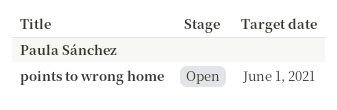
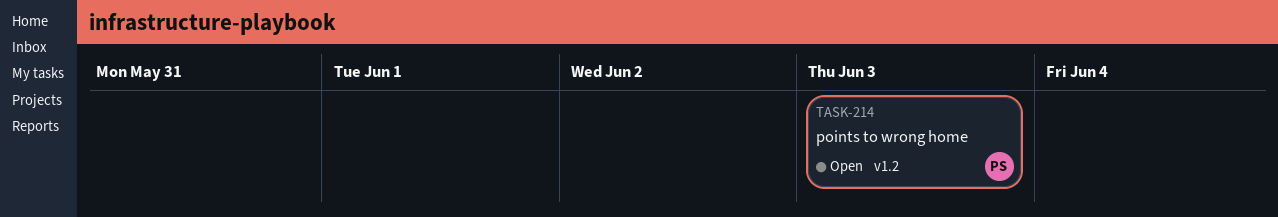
points to wrong home, due: Jun 1 -> Jun 3

